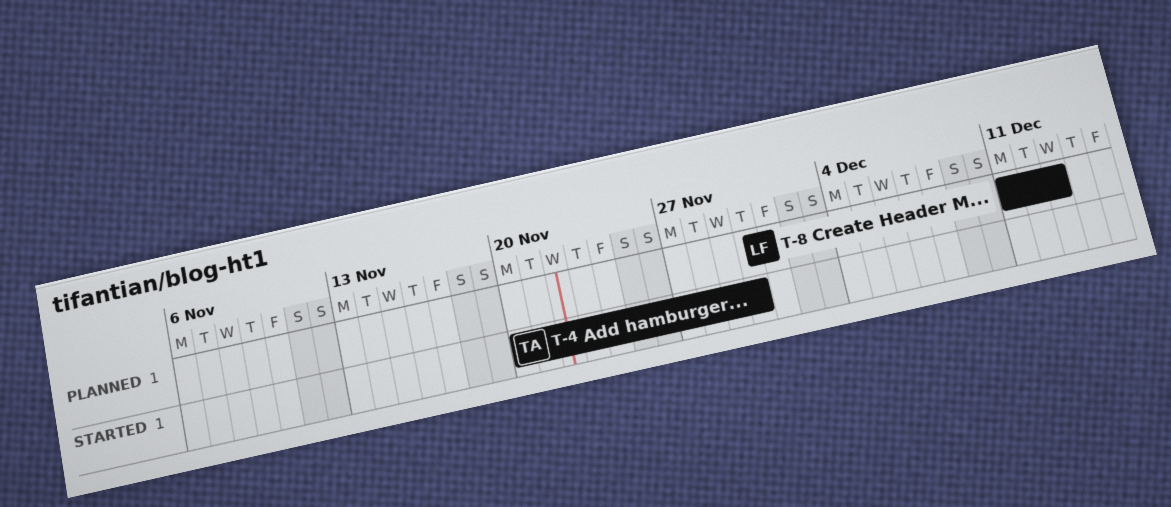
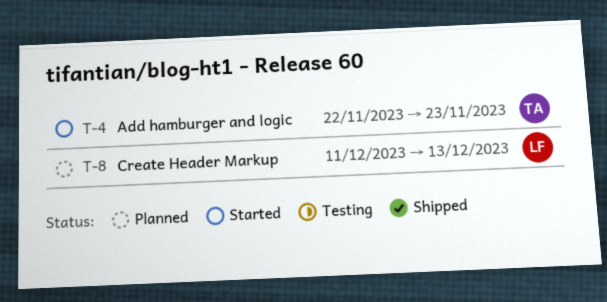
T-4, start: Nov 20 -> Nov 22
T-4, due: Nov 30 -> Nov 23

